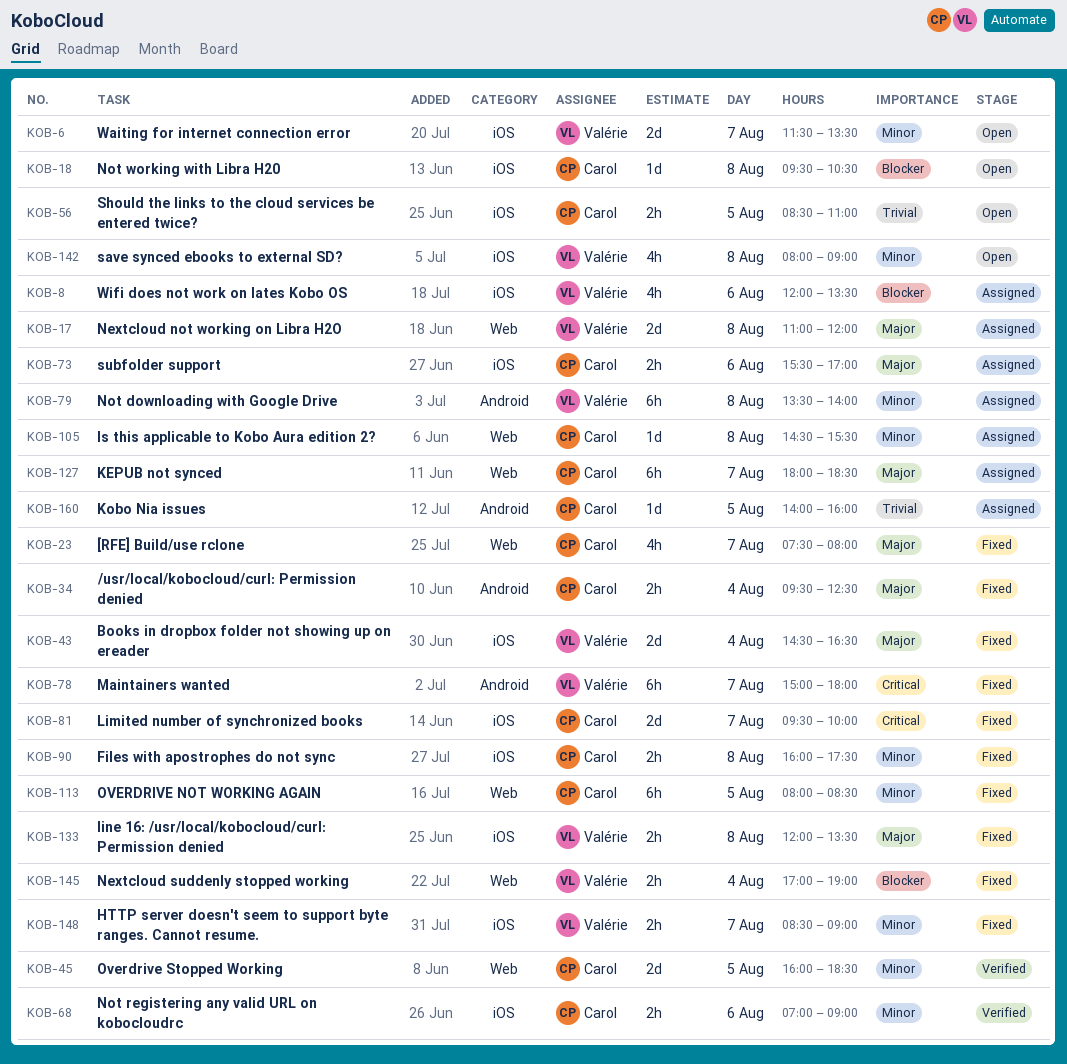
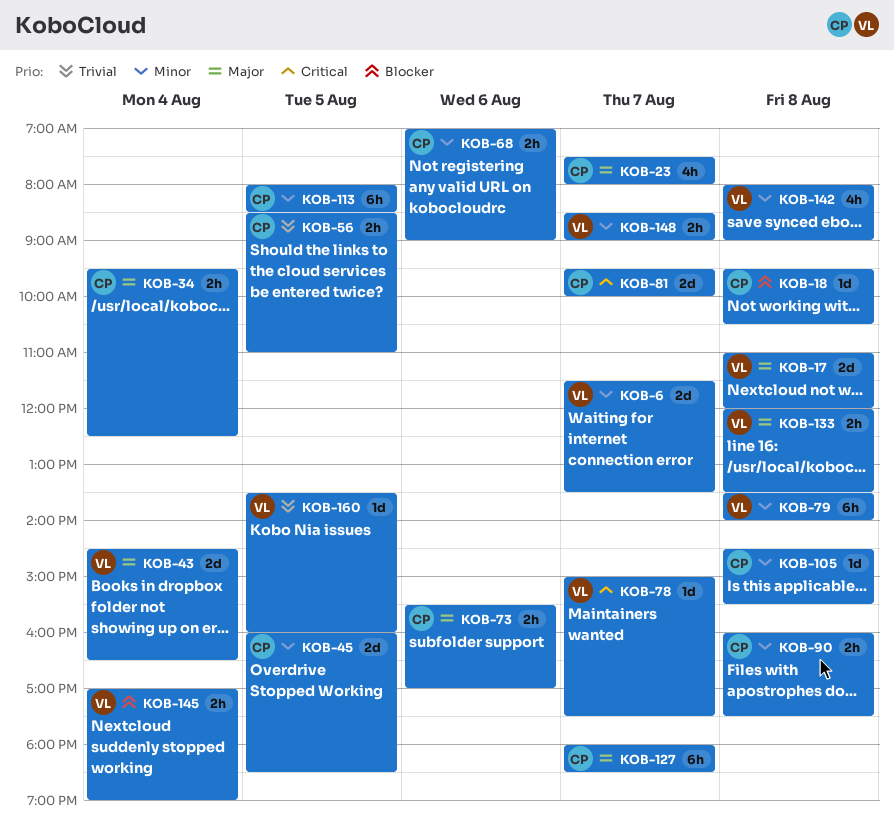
KOB-8: present -> none
KOB-78, estimate: 6h -> 1d
KOB-78, ends: 18:00 -> 17:30
KOB-160, owner: Carol -> Valérie
KOB-160, begins: 14:00 -> 13:30

